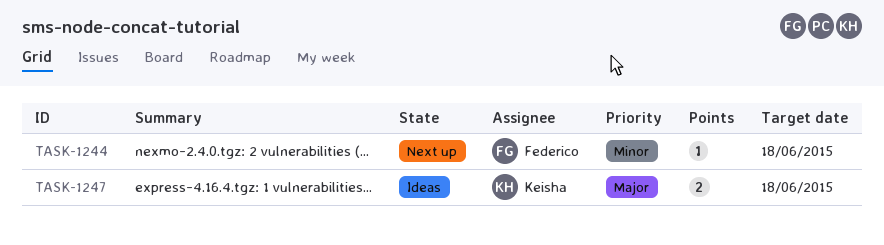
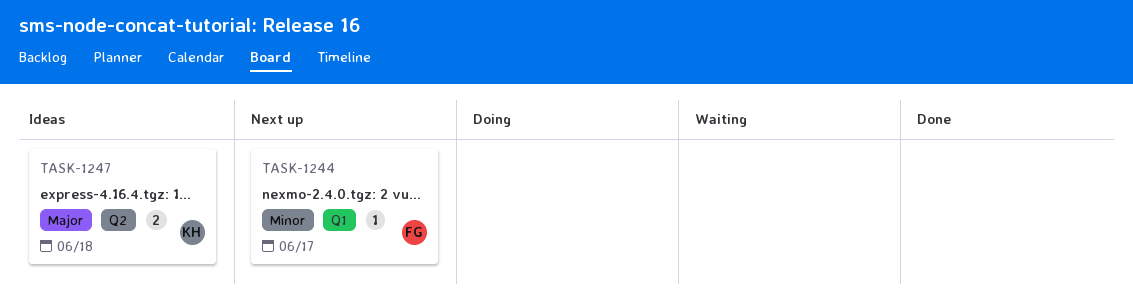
TASK-1244, due: Jun 18 -> Jun 17

